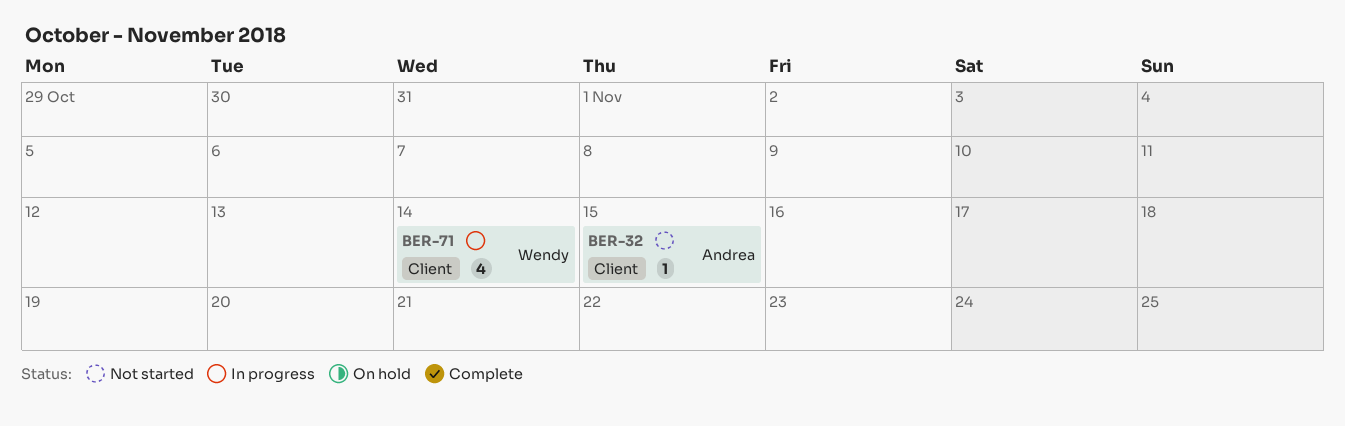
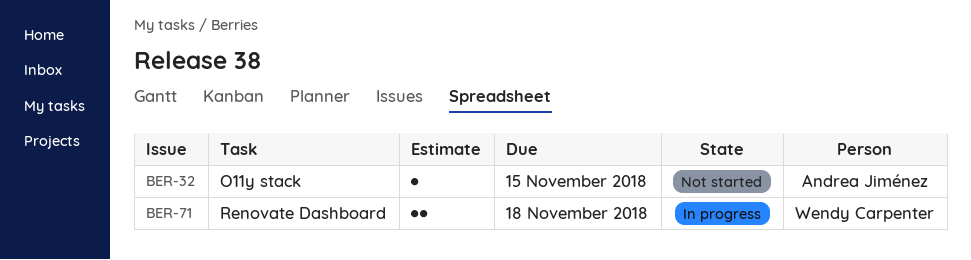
BER-71, estimate: 4 -> 2
BER-71, due: Nov 14 -> Nov 18

